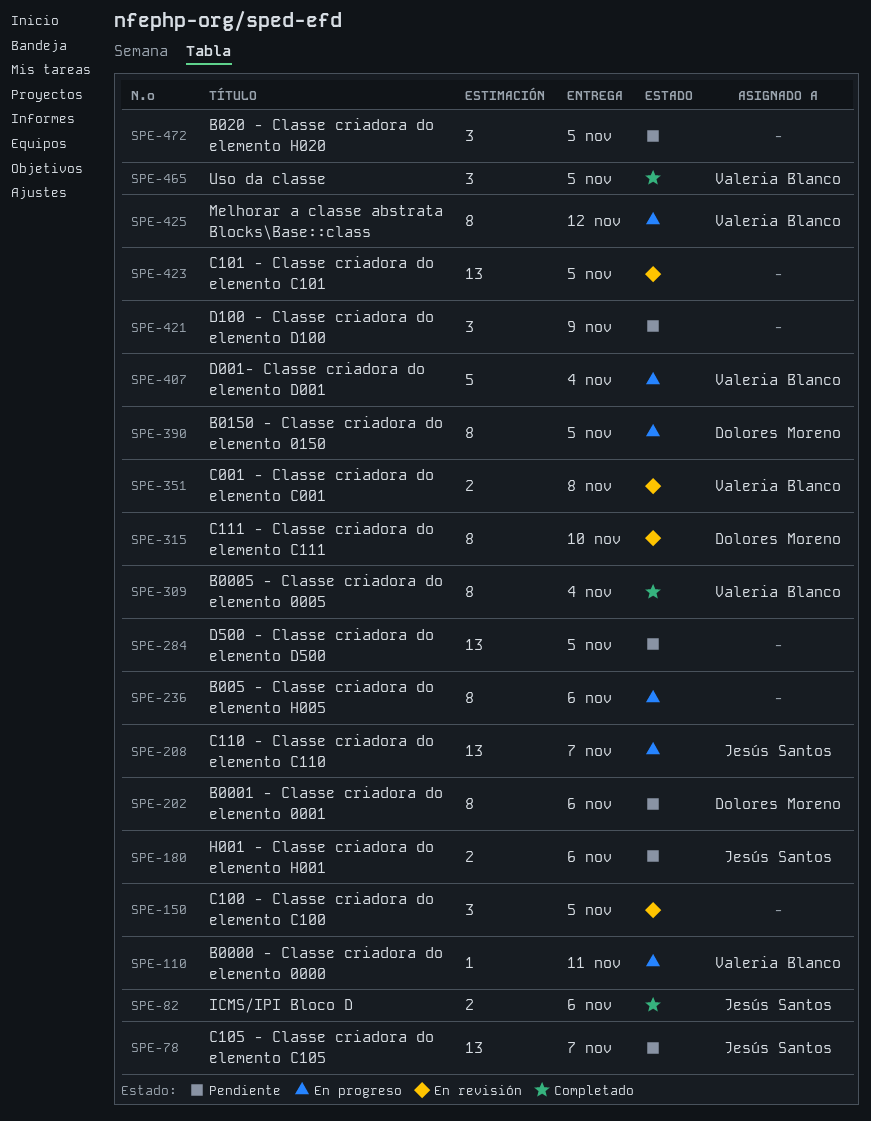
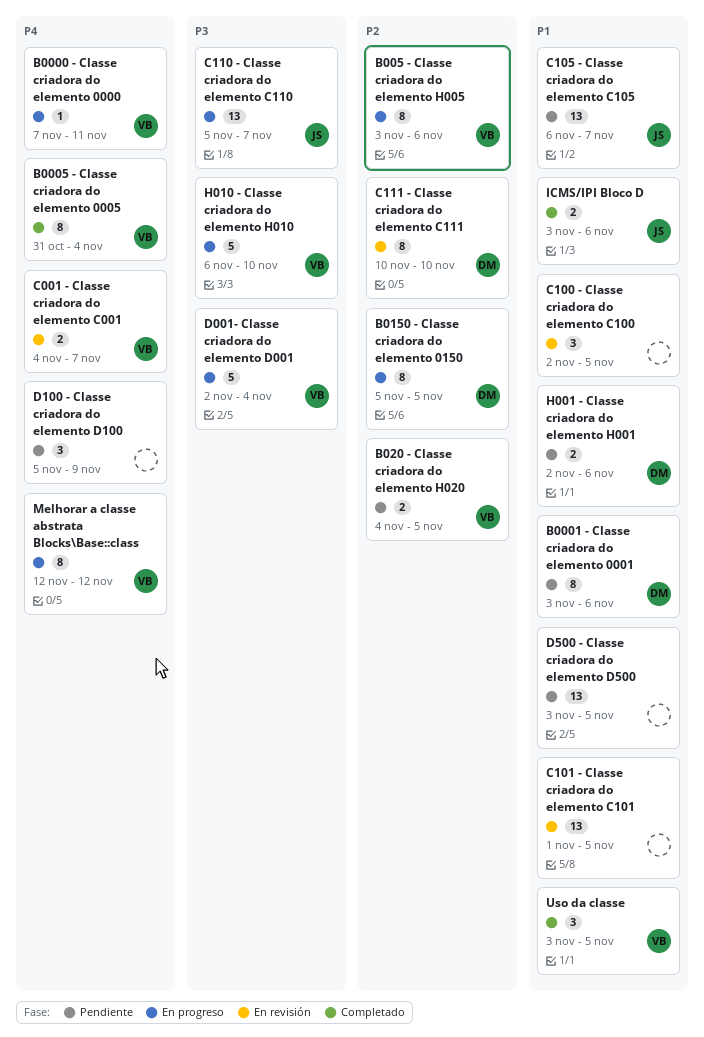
B005 - Classe criadora do elemento H005, owner: none -> Valeria Blanco
B020 - Classe criadora do elemento H020, owner: none -> Valeria Blanco
B020 - Classe criadora do elemento H020, estimate: 3 -> 2
C001 - Classe criadora do elemento C001, due: Nov 8 -> Nov 7
H001 - Classe criadora do elemento H001, owner: Jesús Santos -> Dolores Moreno
H010 - Classe criadora do elemento H010: none -> present

